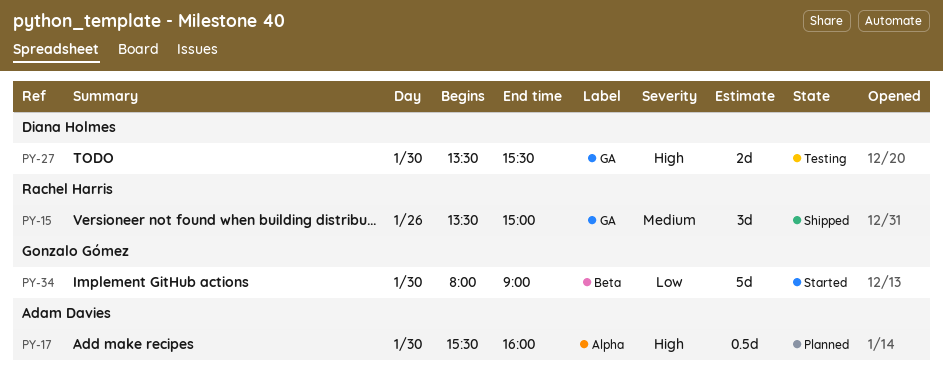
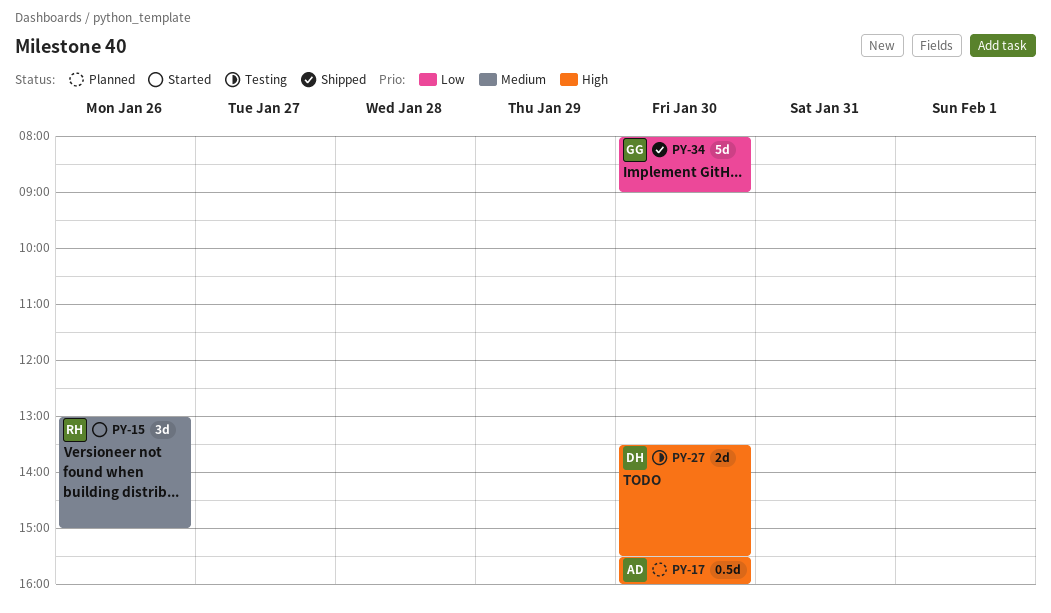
PY-15, status: Shipped -> Started
PY-15, begins: 13:30 -> 13:00
PY-34, status: Started -> Shipped

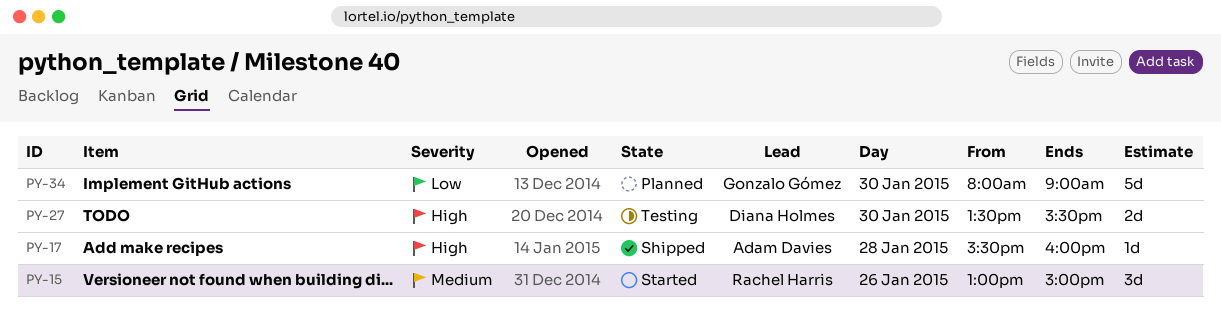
PY-17, status: Planned -> Shipped
PY-17, estimate: 0.5d -> 1d
PY-17, day: Jan 30 -> Jan 28
PY-34, status: Shipped -> Planned

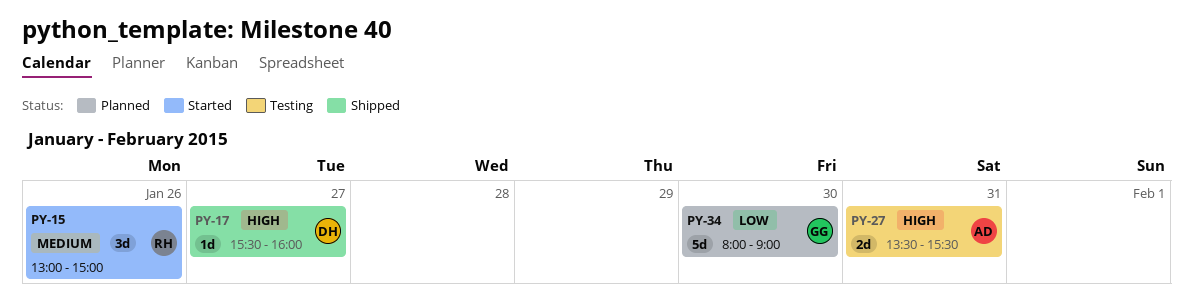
PY-17, owner: Adam Davies -> Diana Holmes
PY-17, day: Jan 28 -> Jan 27
PY-27, owner: Diana Holmes -> Adam Davies
PY-27, day: Jan 30 -> Jan 31

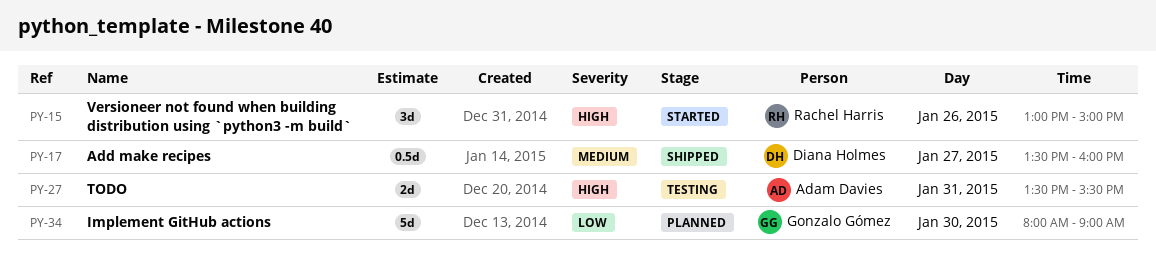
PY-15, priority: Medium -> High
PY-17, priority: High -> Medium
PY-17, estimate: 1d -> 0.5d
PY-17, begins: 15:30 -> 13:30

